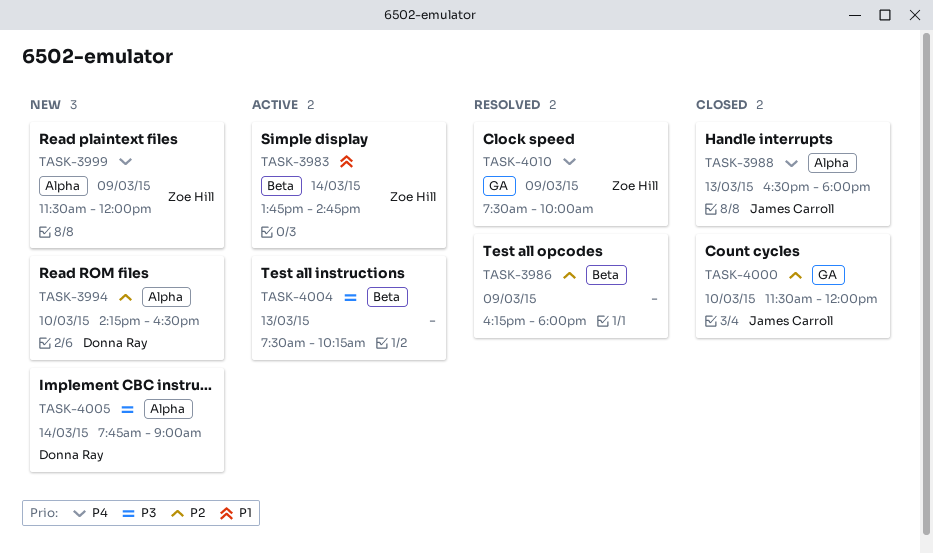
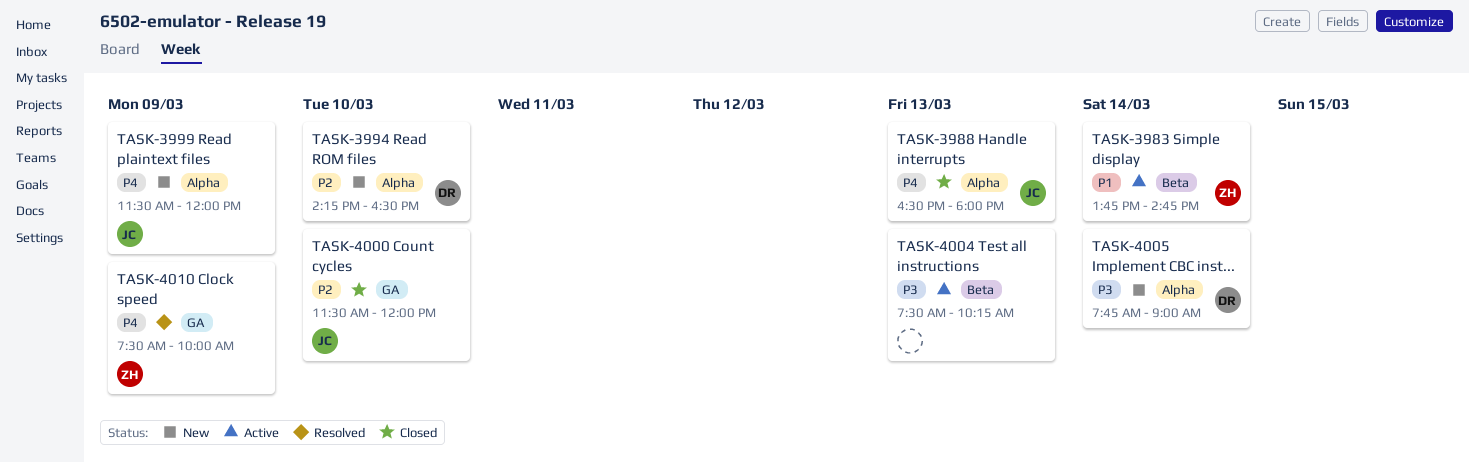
TASK-3986: present -> none
TASK-3999, owner: Zoe Hill -> James Carroll

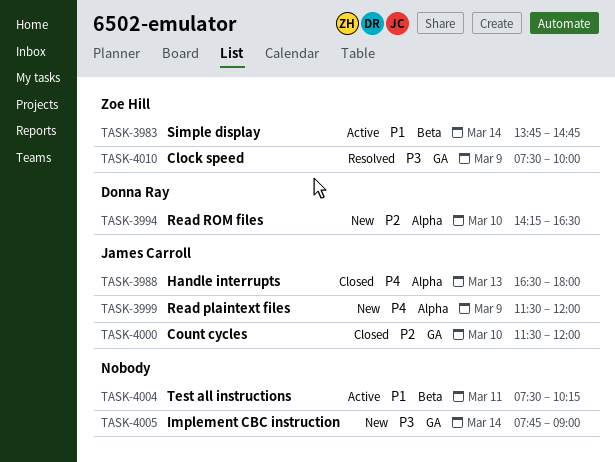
TASK-4004, priority: P3 -> P1
TASK-4004, day: Mar 13 -> Mar 11
TASK-4005, owner: Donna Ray -> none
TASK-4005, label: Alpha -> GA
TASK-4010, priority: P4 -> P3

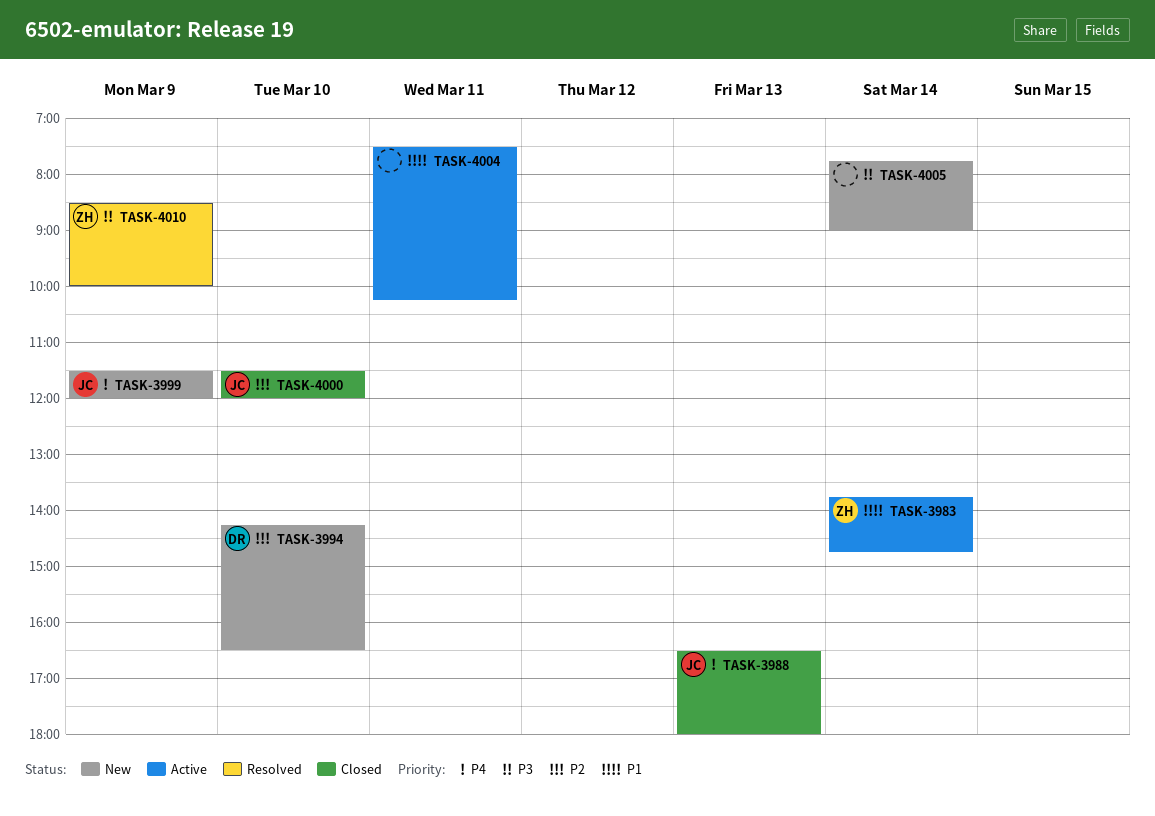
TASK-4010, begins: 07:30 -> 08:30

